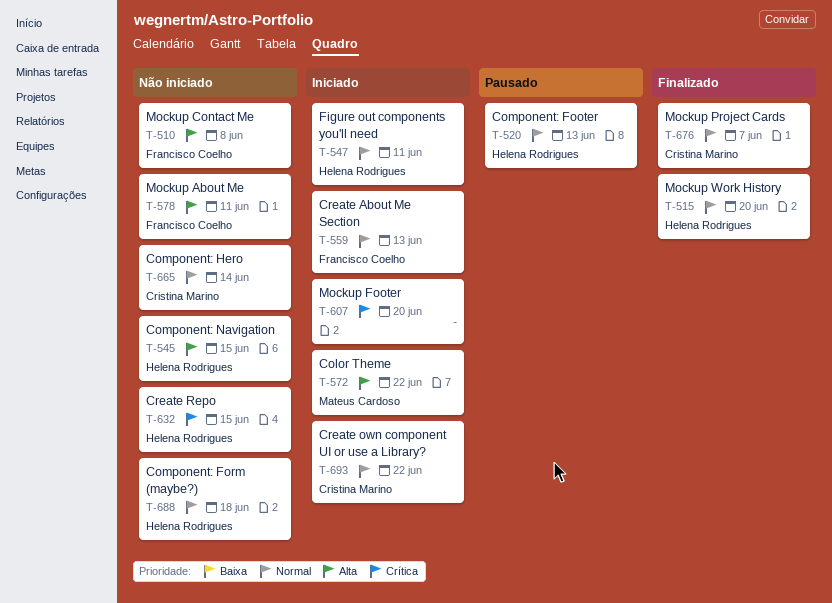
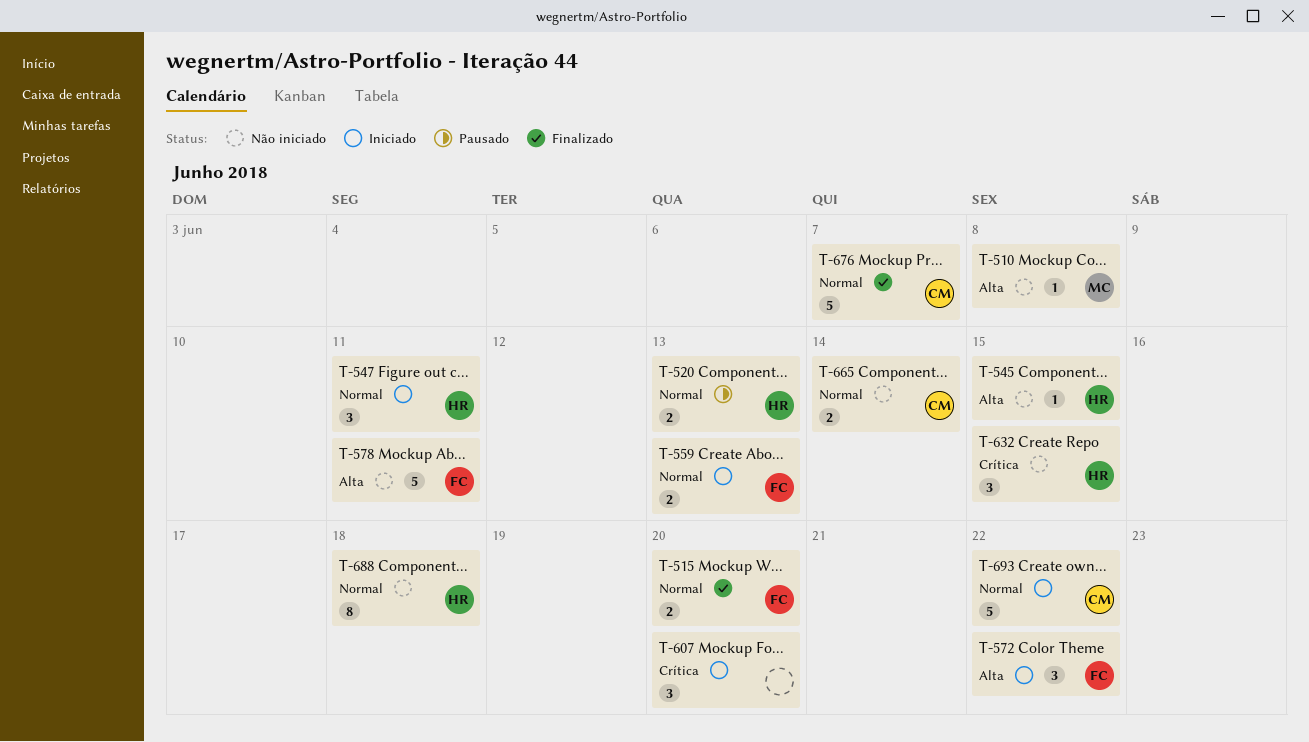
T-510, owner: Francisco Coelho -> Mateus Cardoso
T-515, owner: Helena Rodrigues -> Francisco Coelho
T-572, owner: Mateus Cardoso -> Francisco Coelho

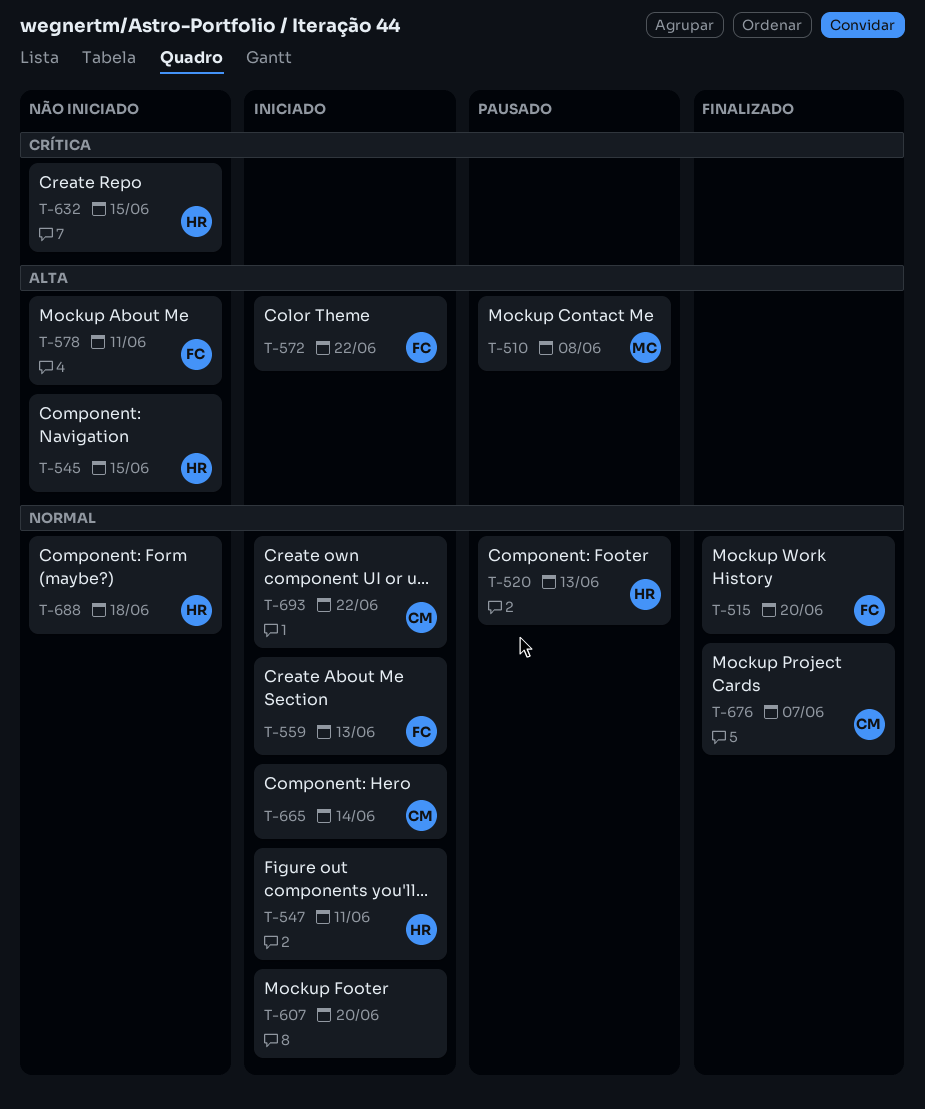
T-510, status: Não iniciado -> Pausado
T-607, priority: Crítica -> Normal
T-665, status: Não iniciado -> Iniciado

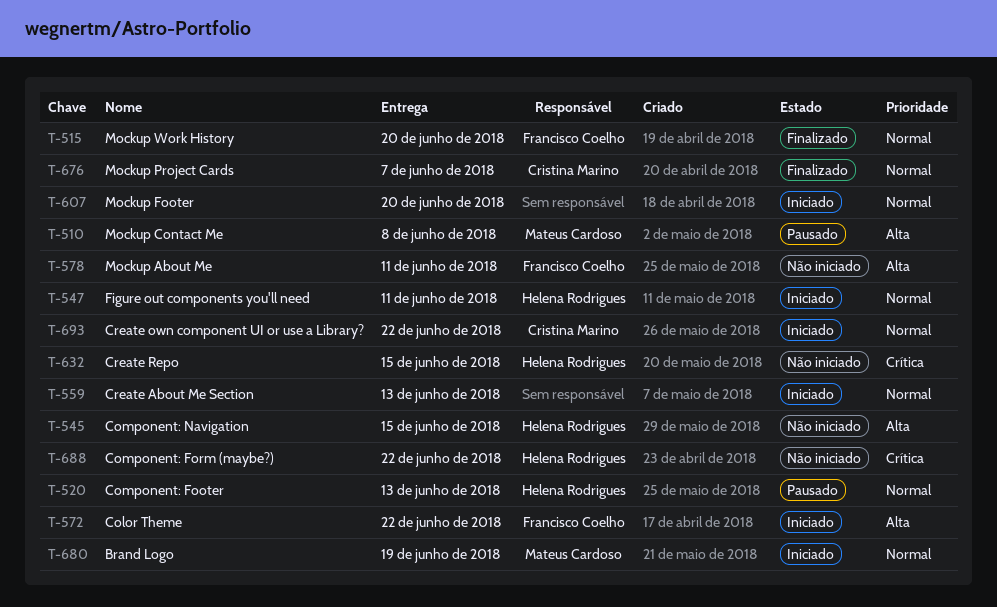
T-559, owner: Francisco Coelho -> none
T-665: present -> none
T-680: none -> present
T-688, priority: Normal -> Crítica
T-688, due: Jun 18 -> Jun 22

